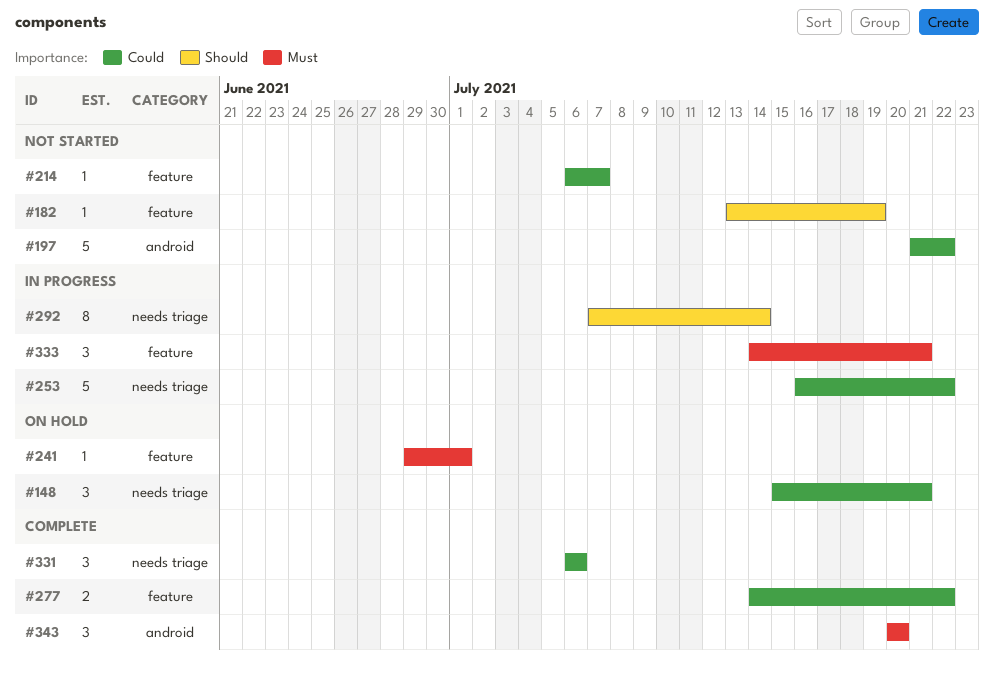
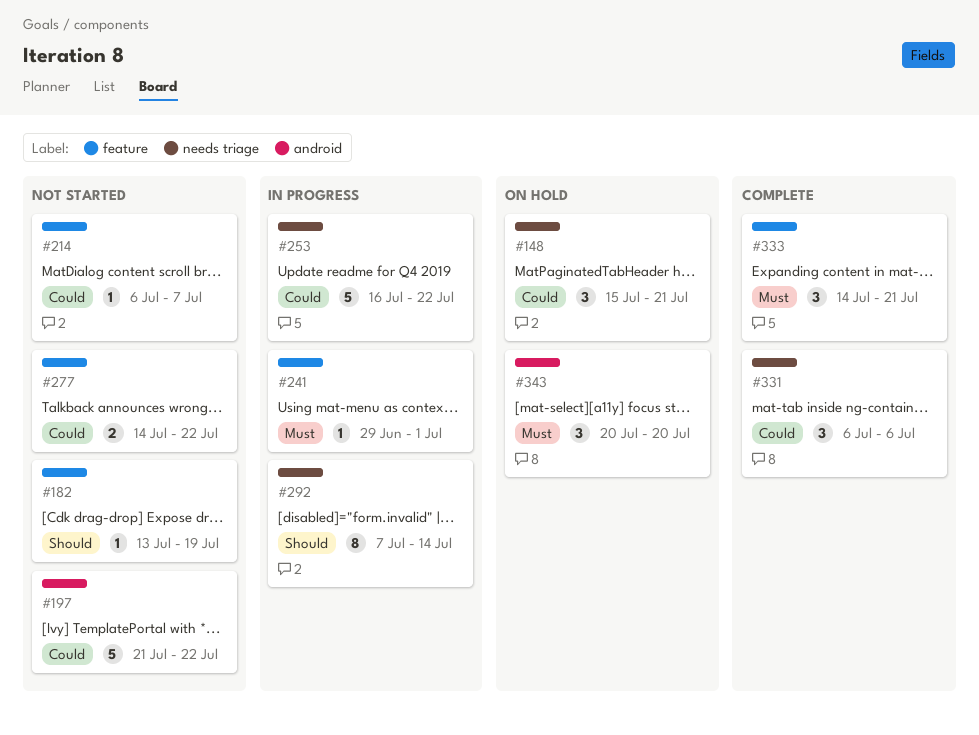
#241, status: On hold -> In progress
#277, status: Complete -> Not started
#333, status: In progress -> Complete
#343, status: Complete -> On hold

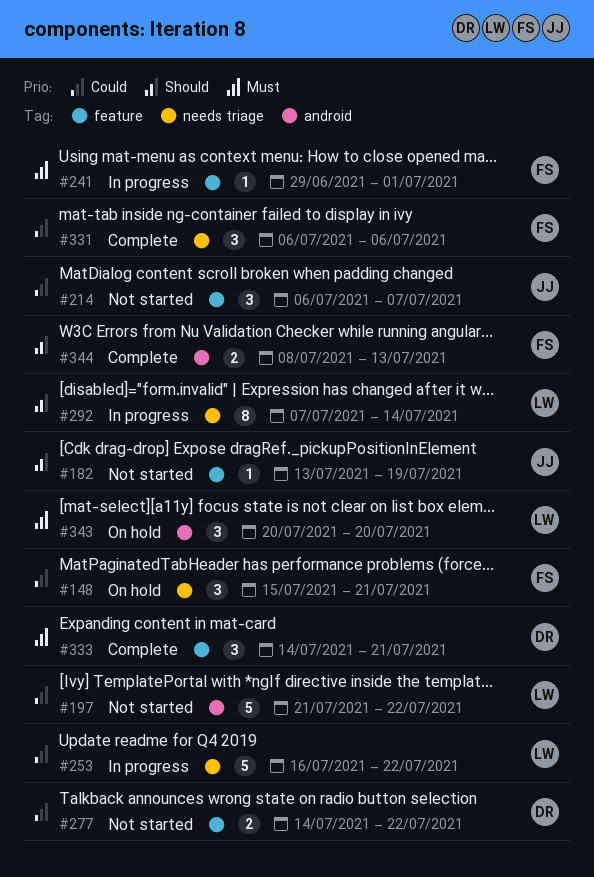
#214, estimate: 1 -> 3
#344: none -> present

